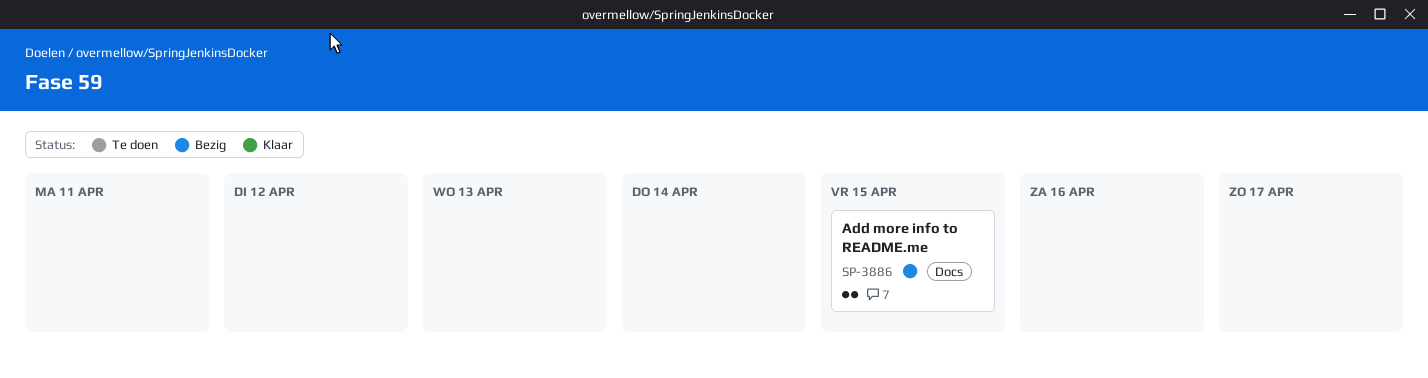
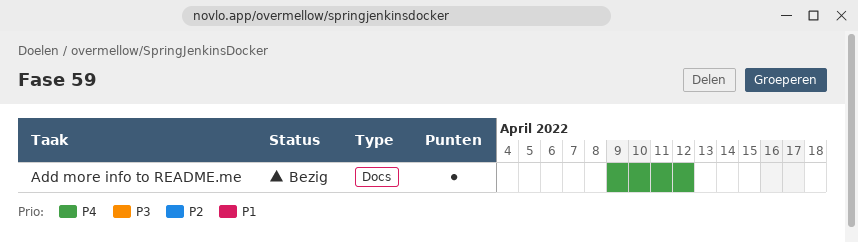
Add more info to README.me, estimate: 2 -> 1
Add more info to README.me, due: Apr 15 -> Apr 12

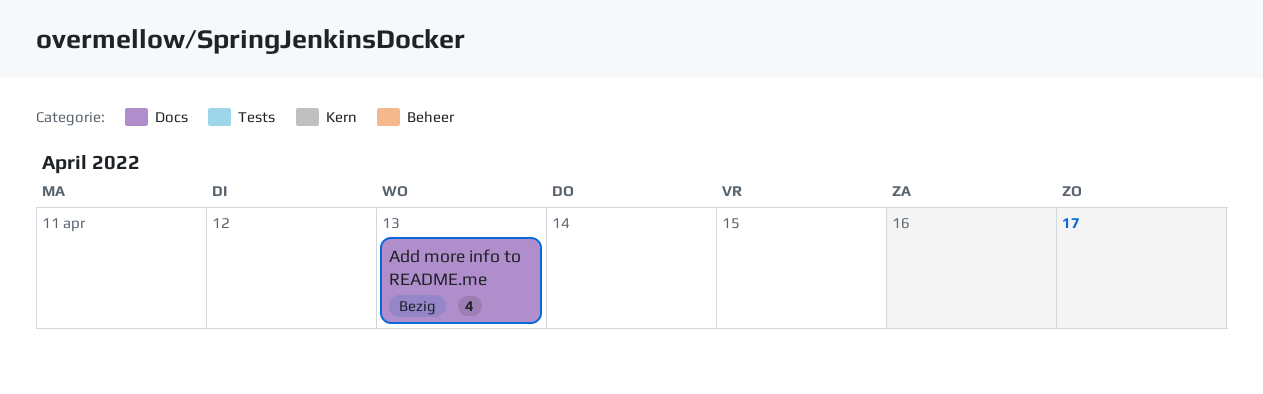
Add more info to README.me, estimate: 1 -> 4
Add more info to README.me, due: Apr 12 -> Apr 13

